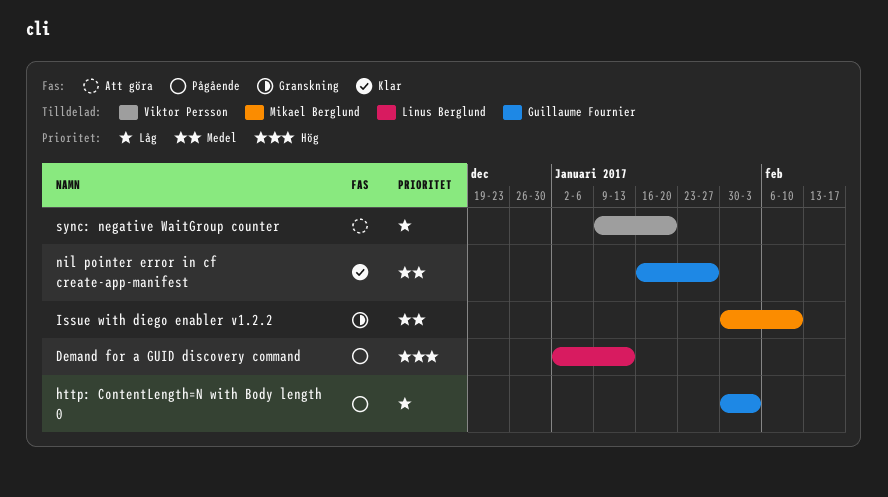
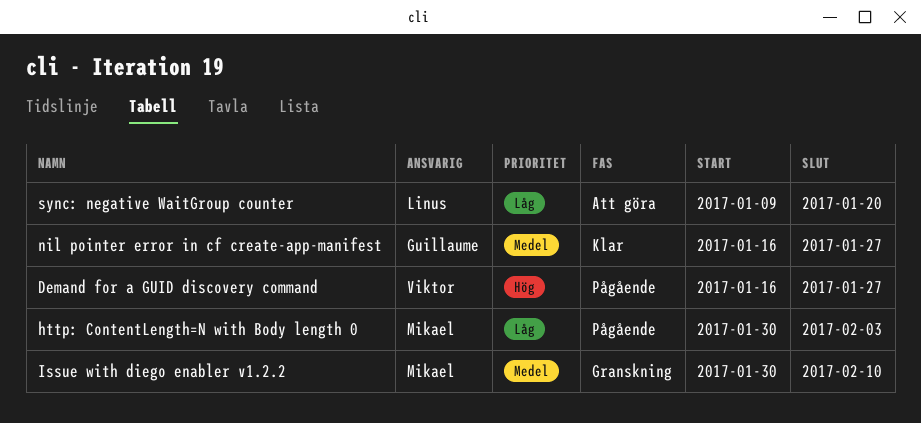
Demand for a GUID discovery command, owner: Linus Berglund -> Viktor Persson
Demand for a GUID discovery command, start: Jan 2 -> Jan 16
Demand for a GUID discovery command, due: Jan 13 -> Jan 27
http: ContentLength=N with Body length 0, owner: Guillaume Fournier -> Mikael Berglund
sync: negative WaitGroup counter, owner: Viktor Persson -> Linus Berglund

